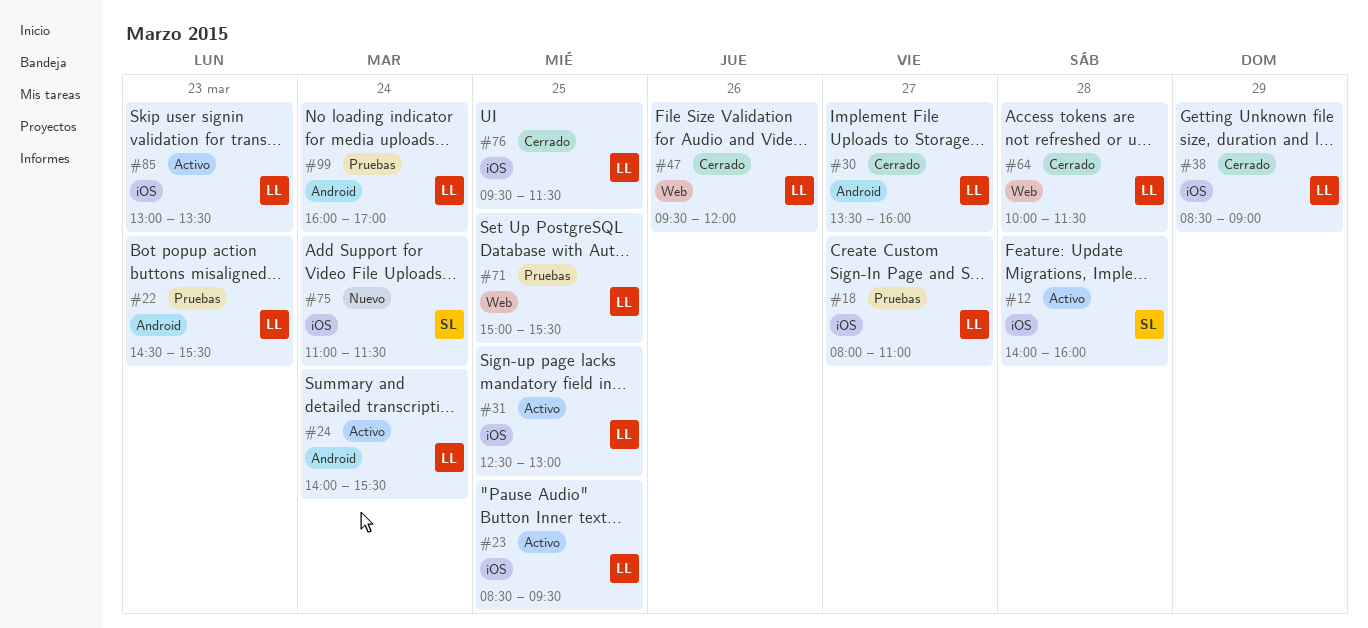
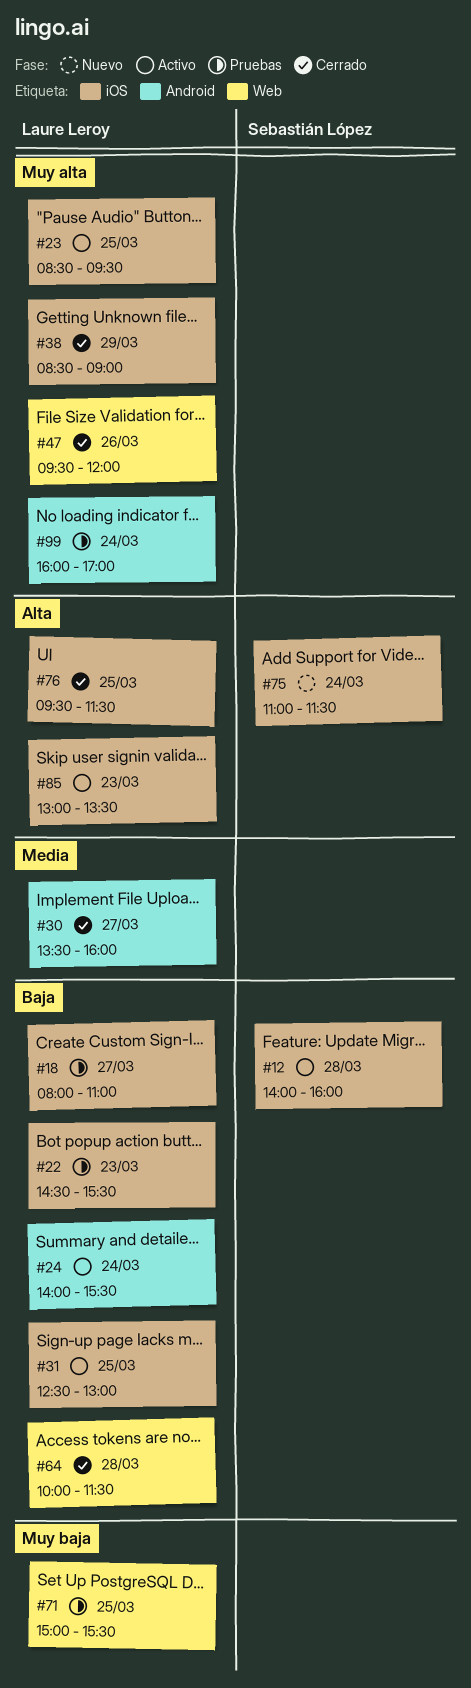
#22, label: Android -> iOS

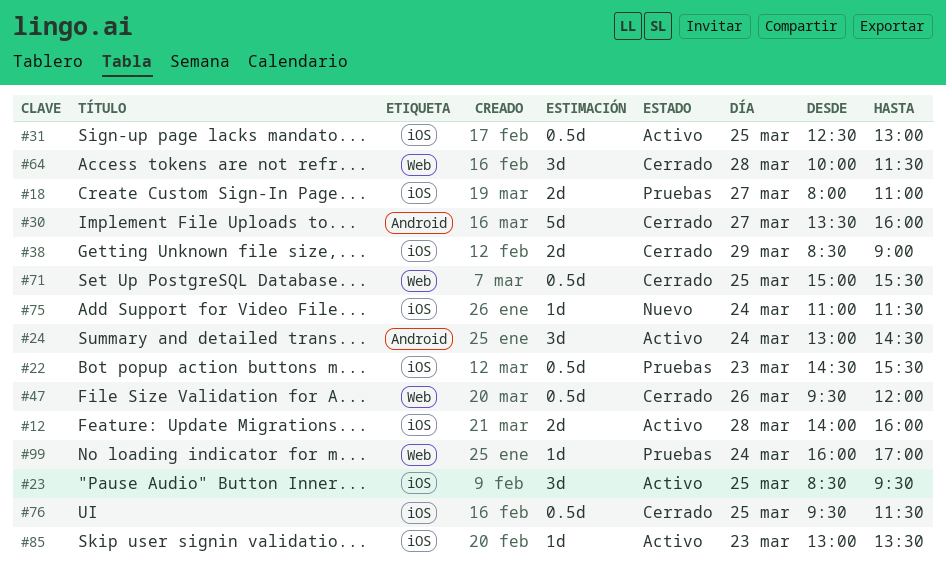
#24, begins: 14:00 -> 13:00
#24, ends: 15:30 -> 14:30
#71, status: Pruebas -> Cerrado
#99, label: Android -> Web

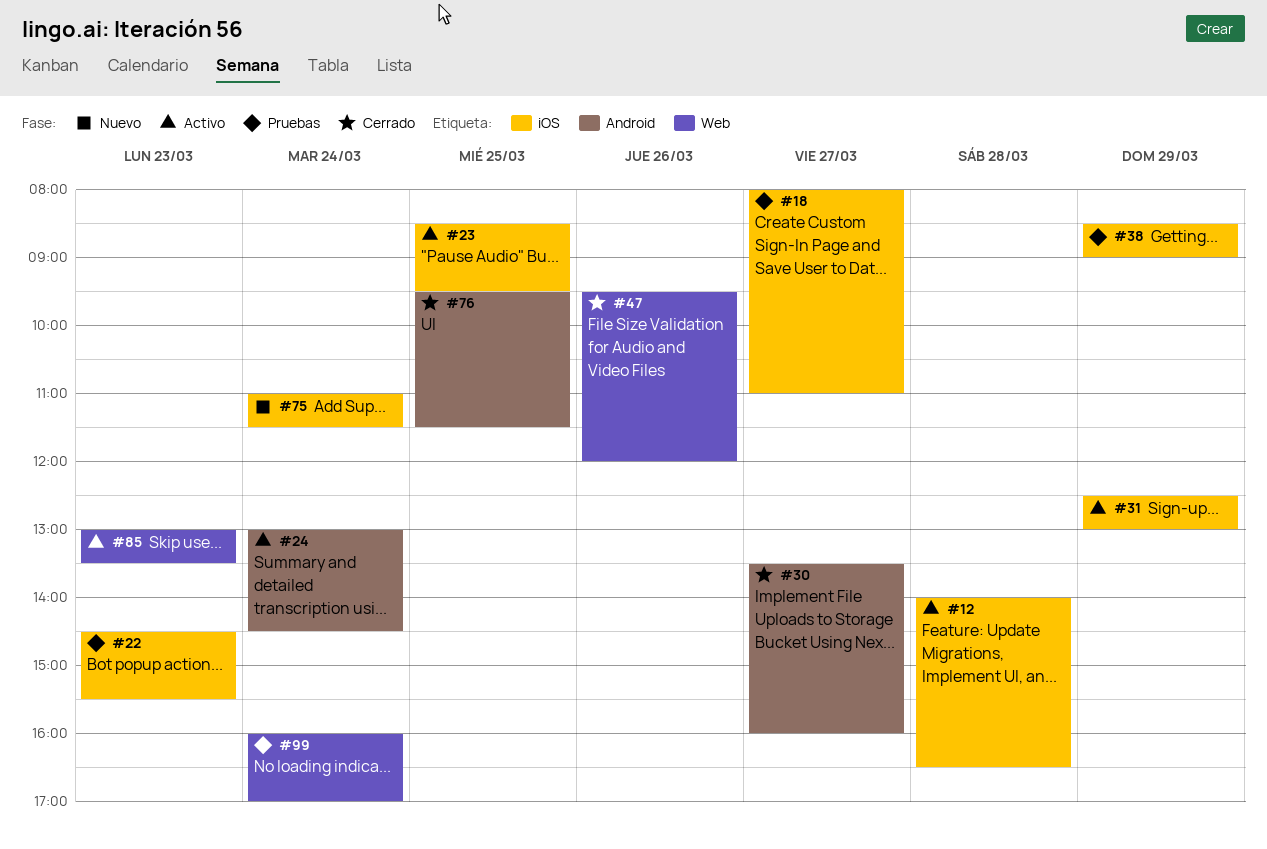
#12, ends: 16:00 -> 16:30
#31, day: Mar 25 -> Mar 29
#38, status: Cerrado -> Pruebas
#64: present -> none
#71: present -> none
#76, label: iOS -> Android
#85, label: iOS -> Web

